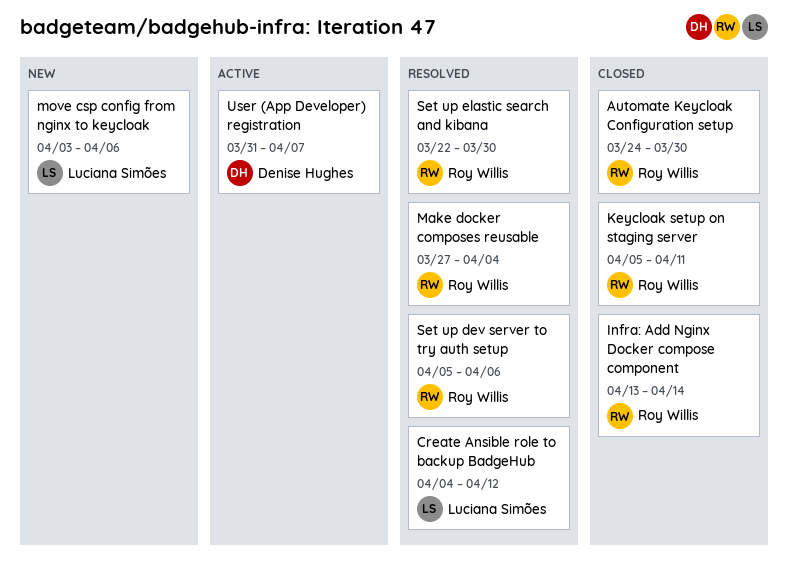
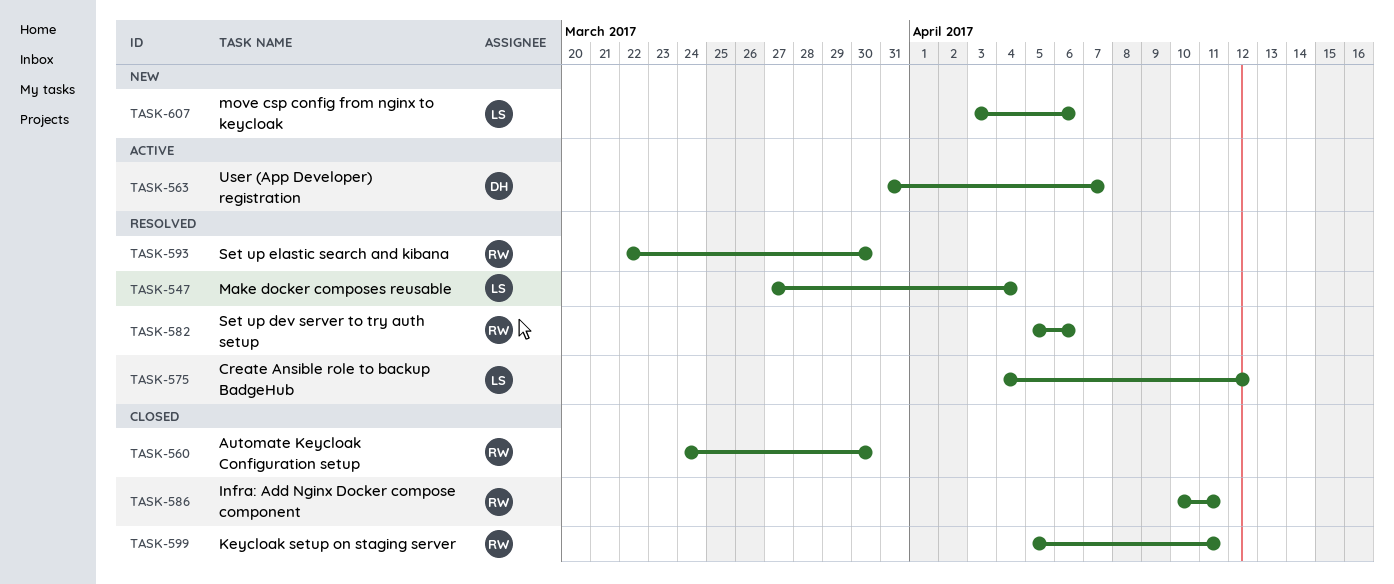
Infra: Add Nginx Docker compose component, start: Apr 13 -> Apr 10
Infra: Add Nginx Docker compose component, due: Apr 14 -> Apr 11
Make docker composes reusable, owner: Roy Willis -> Luciana Simões

